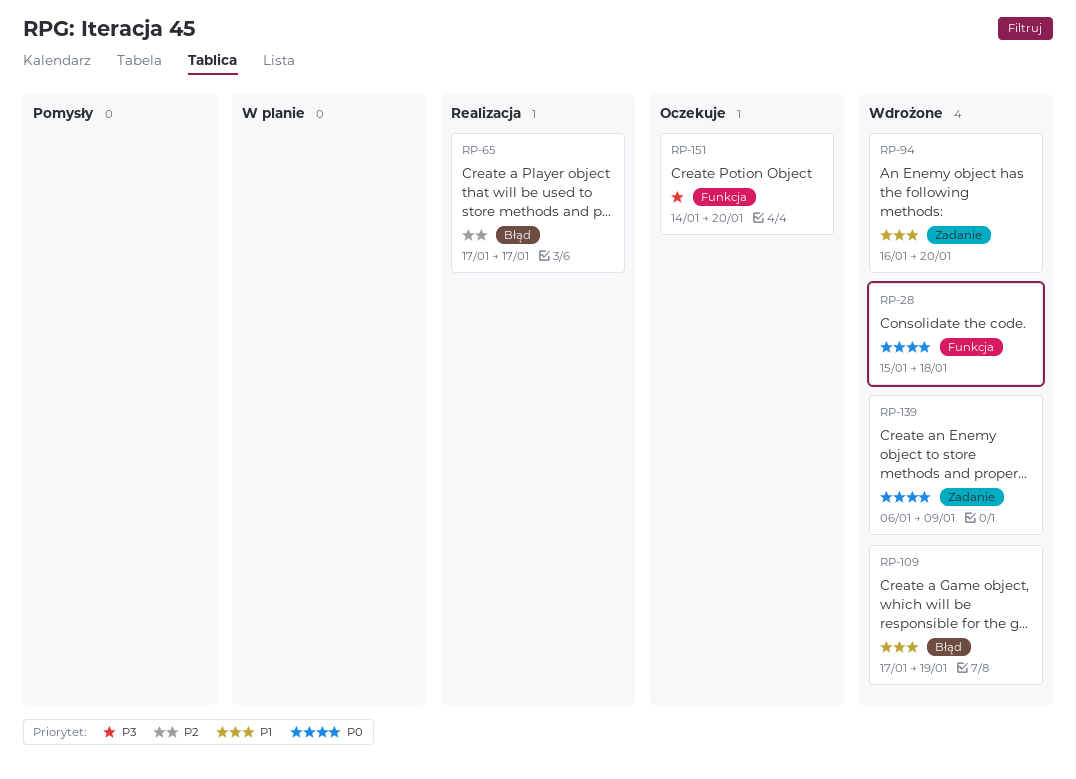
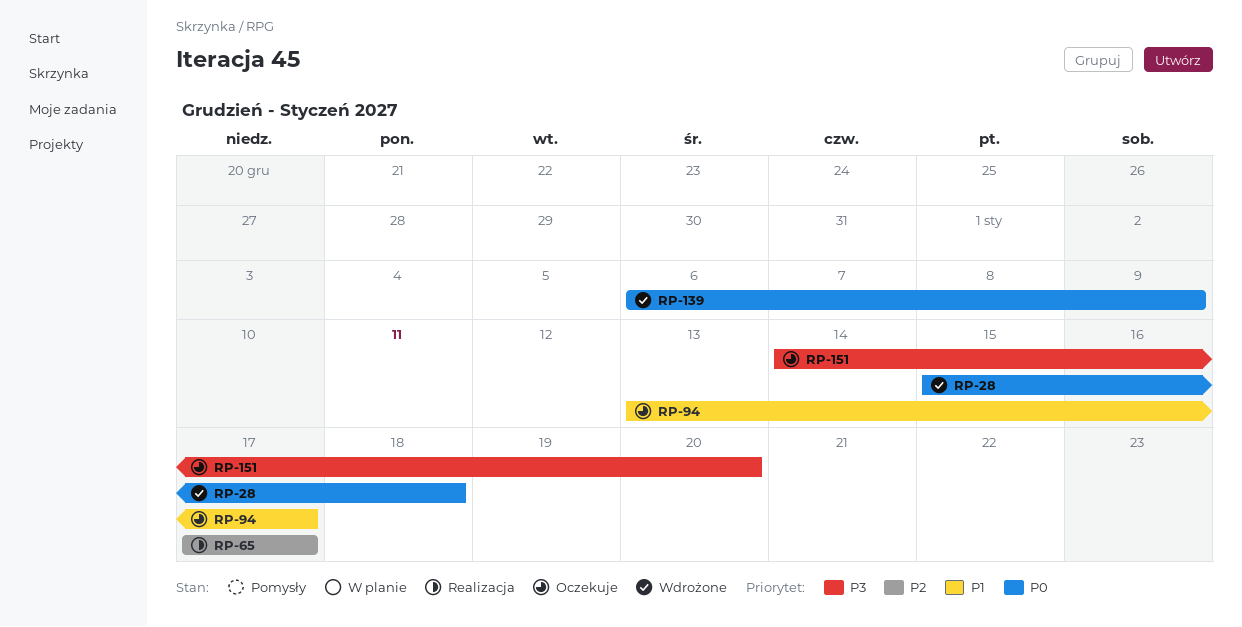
RP-94, status: Wdrożone -> Oczekuje
RP-94, start: Jan 16 -> Jan 13
RP-94, due: Jan 20 -> Jan 17
RP-109: present -> none

